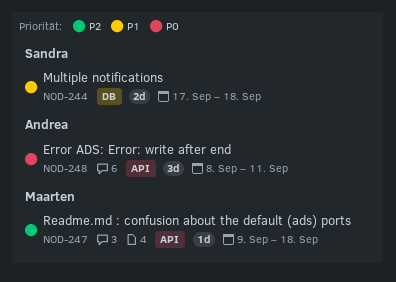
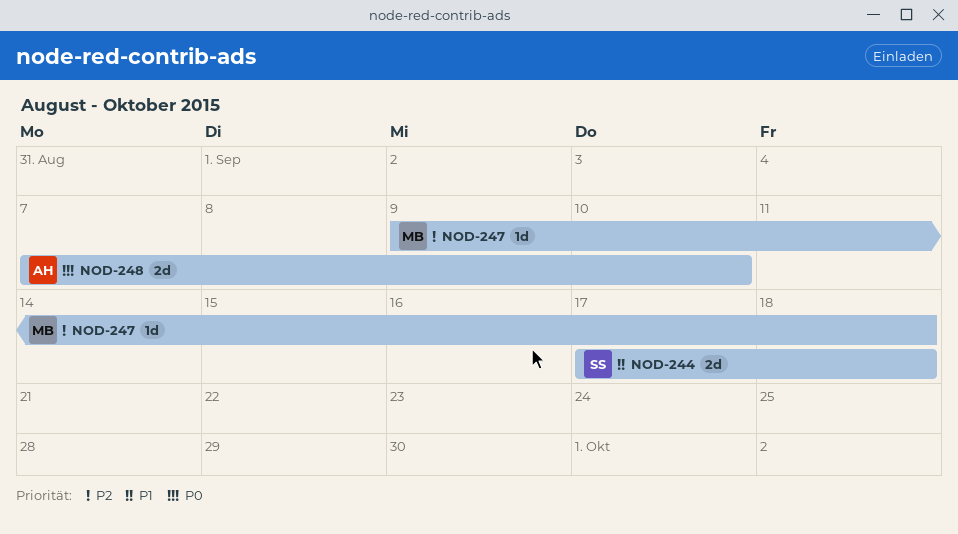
NOD-248, estimate: 3d -> 2d
NOD-248, start: Sep 8 -> Sep 7
NOD-248, due: Sep 11 -> Sep 10

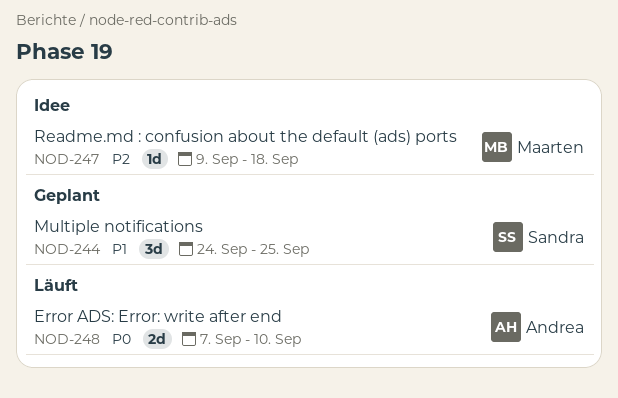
NOD-244, estimate: 2d -> 3d
NOD-244, start: Sep 17 -> Sep 24
NOD-244, due: Sep 18 -> Sep 25

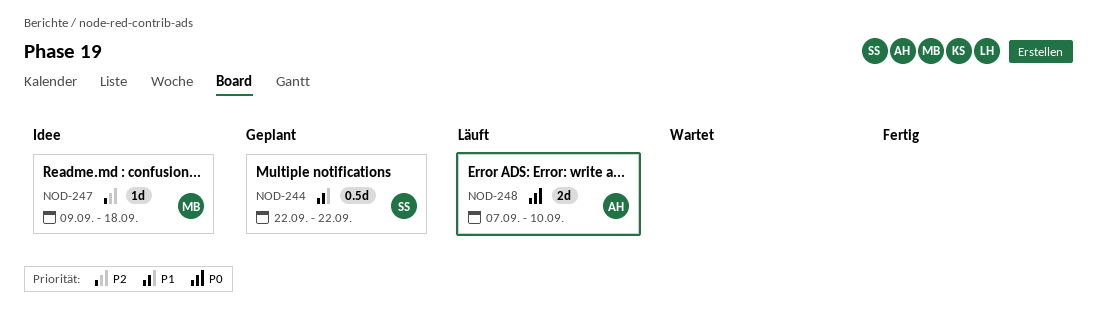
NOD-244, estimate: 3d -> 0.5d
NOD-244, start: Sep 24 -> Sep 22
NOD-244, due: Sep 25 -> Sep 22

